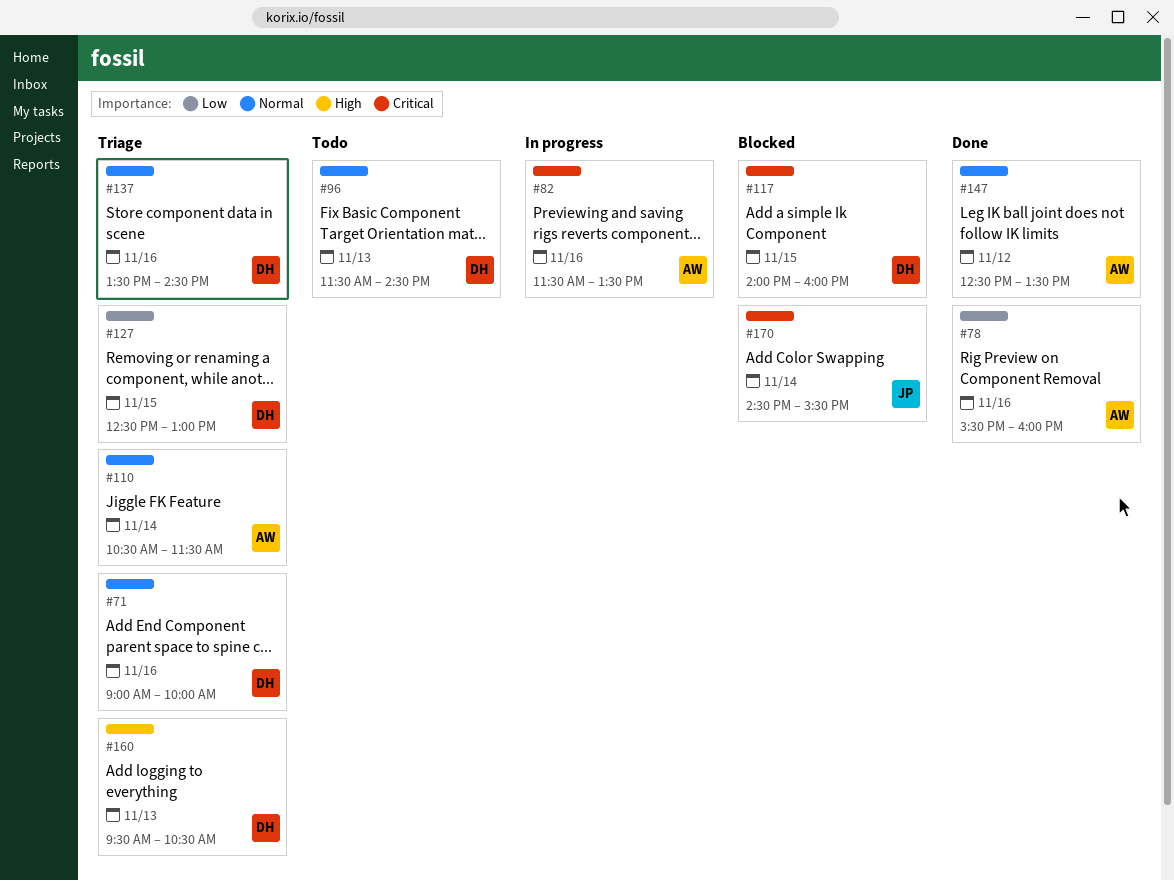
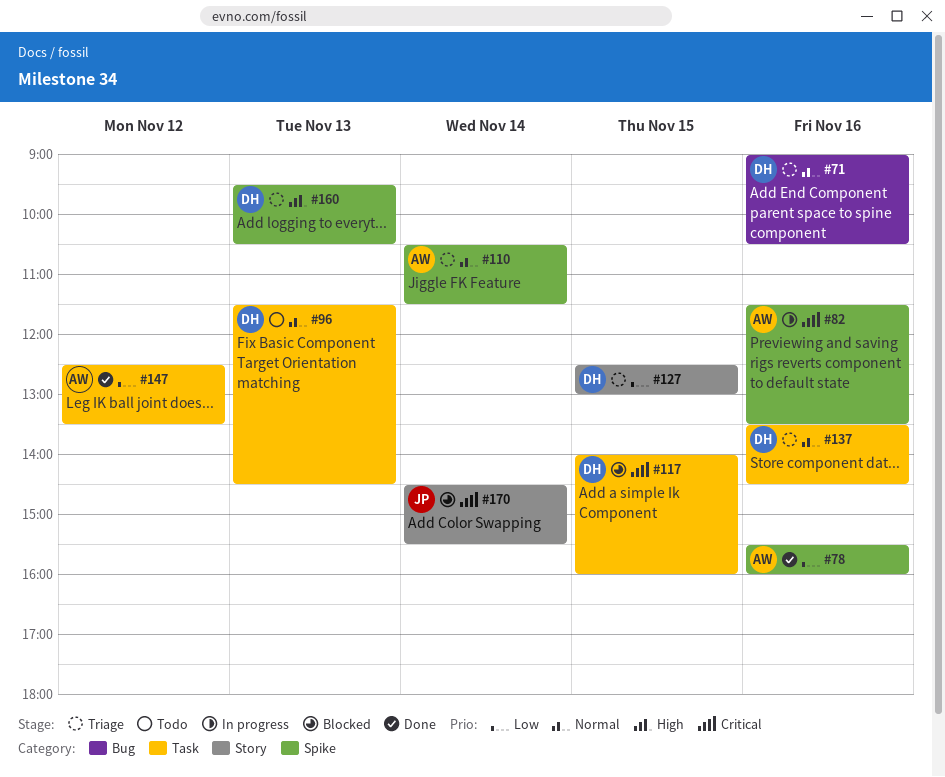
#71, ends: 10:00 -> 10:30
#147, priority: Normal -> Low

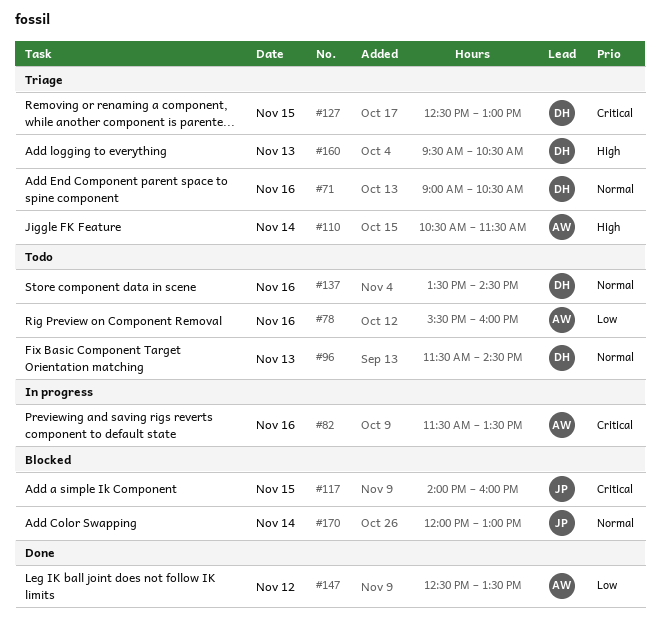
#78, status: Done -> Todo
#110, priority: Normal -> High
#117, owner: DH -> JP
#127, priority: Low -> Critical
#137, status: Triage -> Todo
#170, priority: Critical -> Normal
#170, begins: 14:30 -> 12:00
#170, ends: 15:30 -> 13:00

